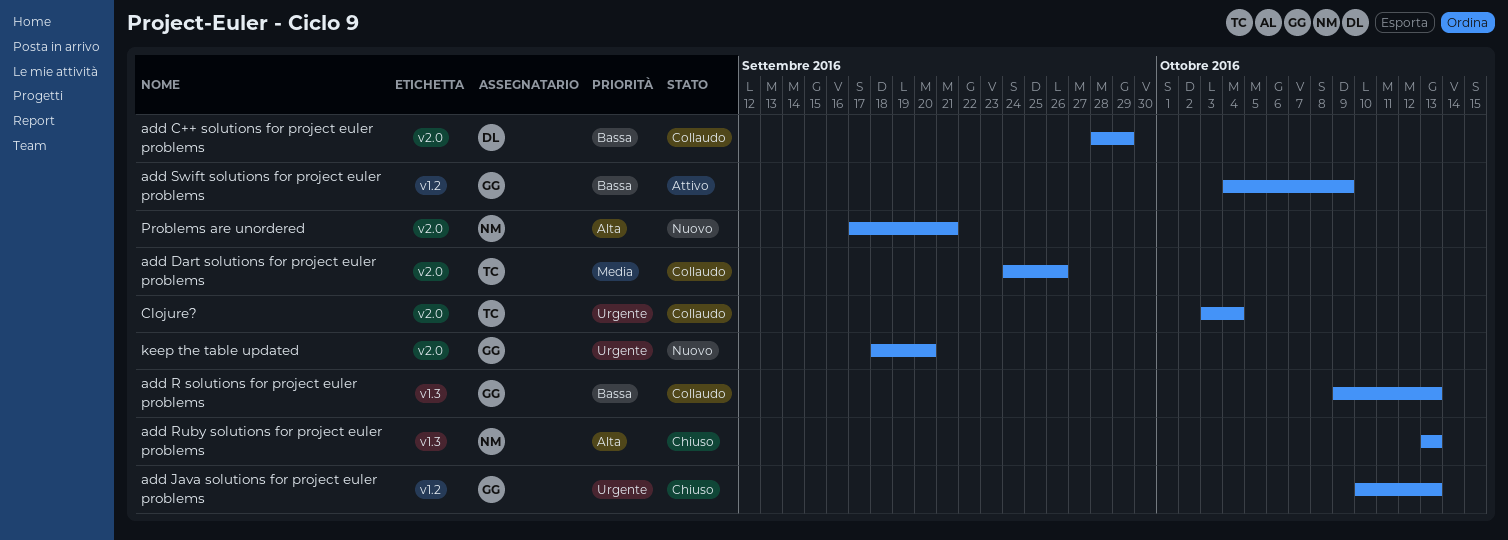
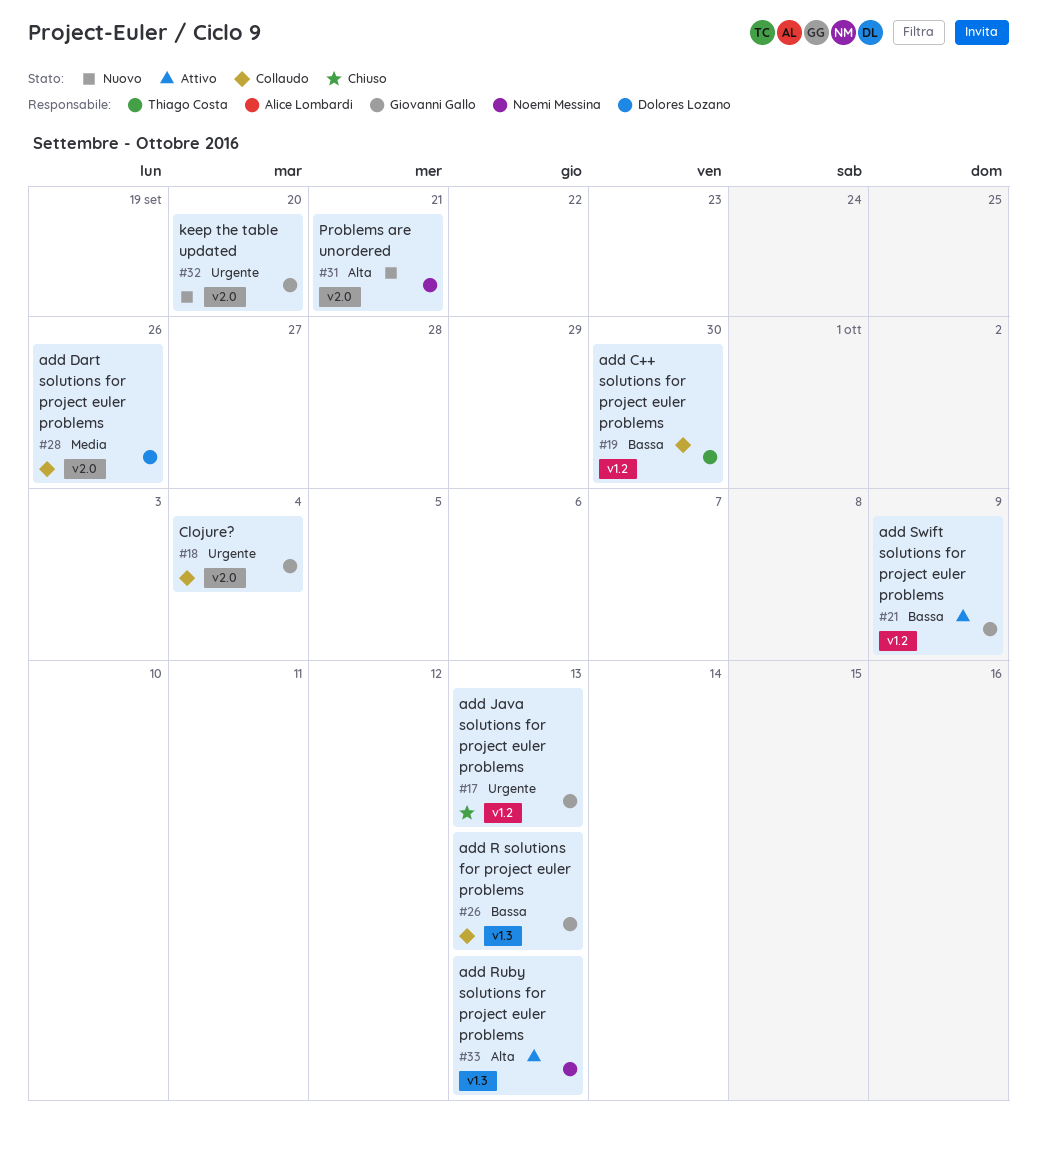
add C++ solutions for project euler problems, owner: Dolores Lozano -> Thiago Costa
add C++ solutions for project euler problems, label: v2.0 -> v1.2
add C++ solutions for project euler problems, due: Sep 29 -> Sep 30
add Dart solutions for project euler problems, owner: Thiago Costa -> Dolores Lozano
add Ruby solutions for project euler problems, status: Chiuso -> Attivo
Clojure?, owner: Thiago Costa -> Giovanni Gallo

